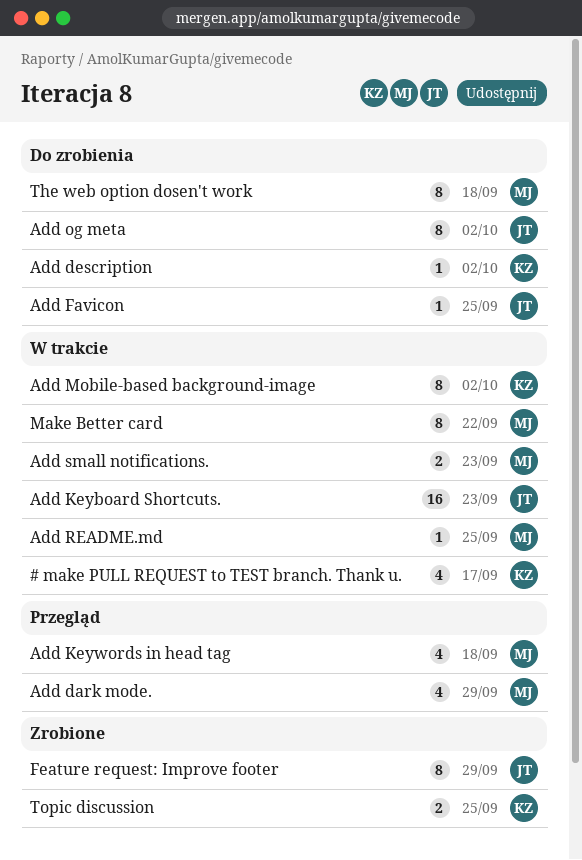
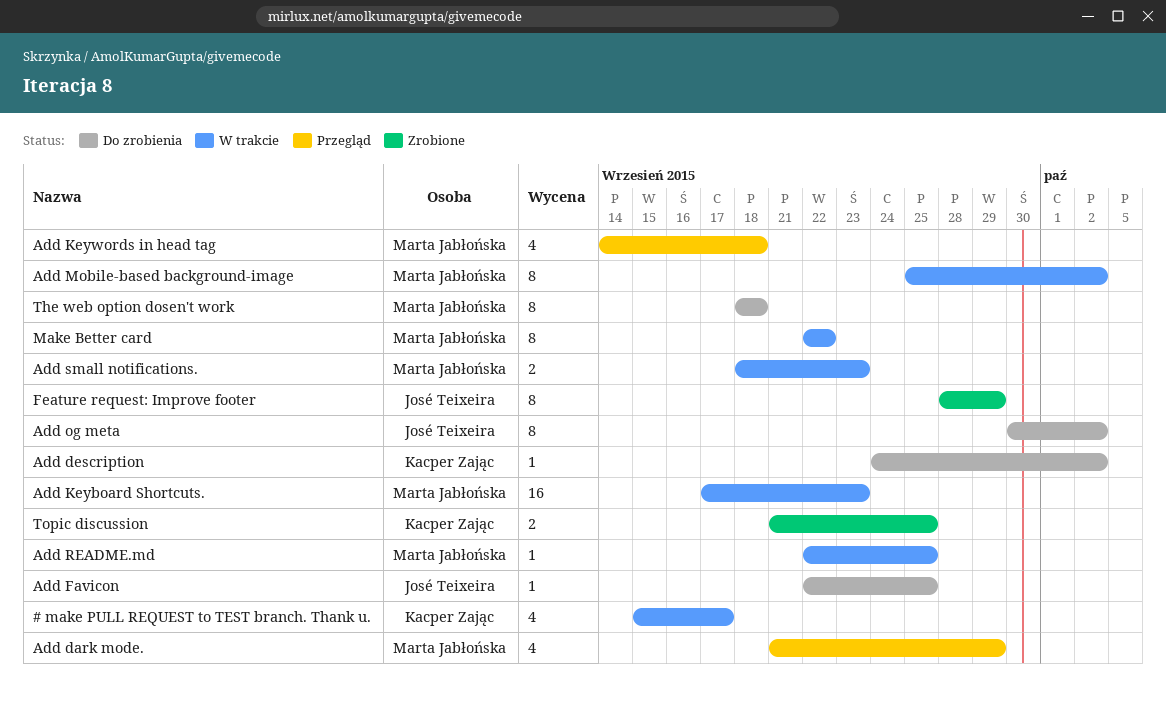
Add Keyboard Shortcuts., owner: José Teixeira -> Marta Jabłońska
Add Mobile-based background-image, owner: Kacper Zając -> Marta Jabłońska

